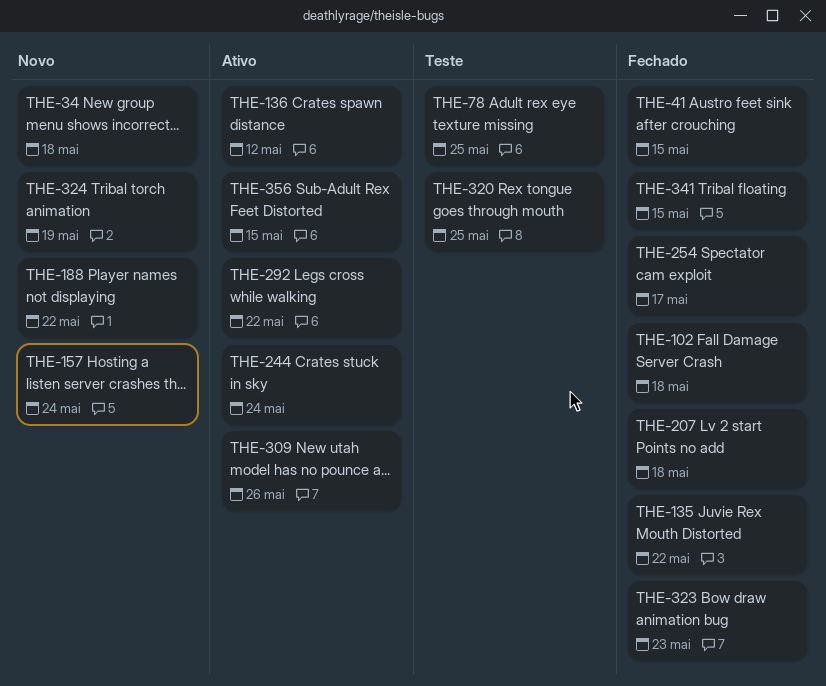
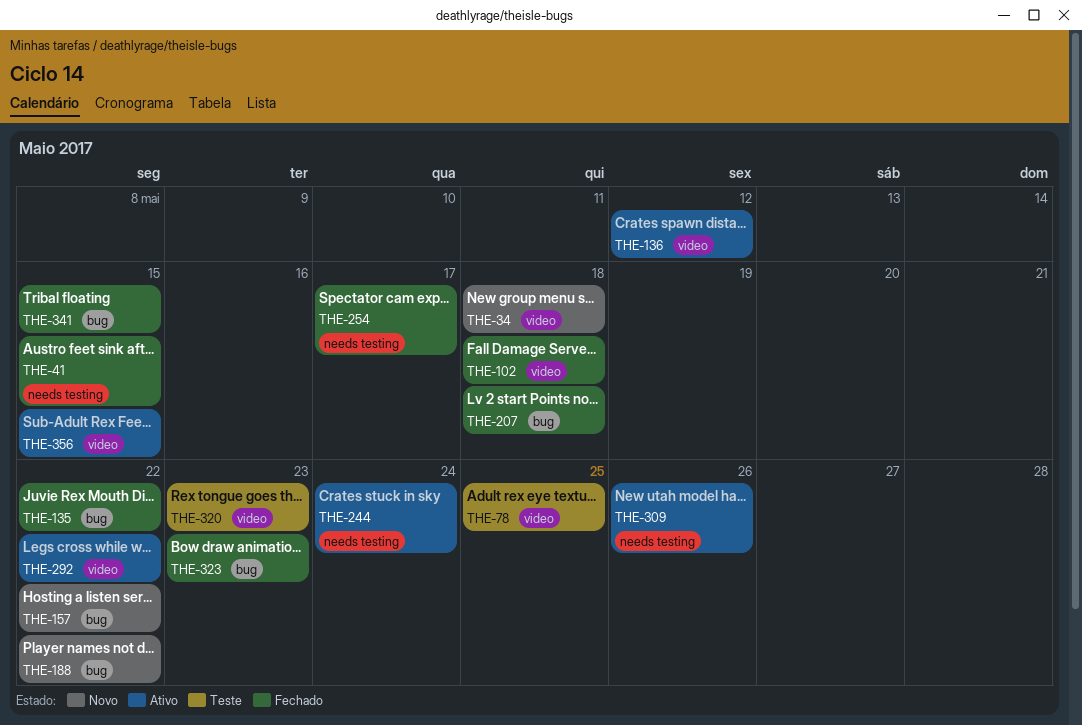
THE-157, due: May 24 -> May 22
THE-320, due: May 25 -> May 23
THE-324: present -> none

